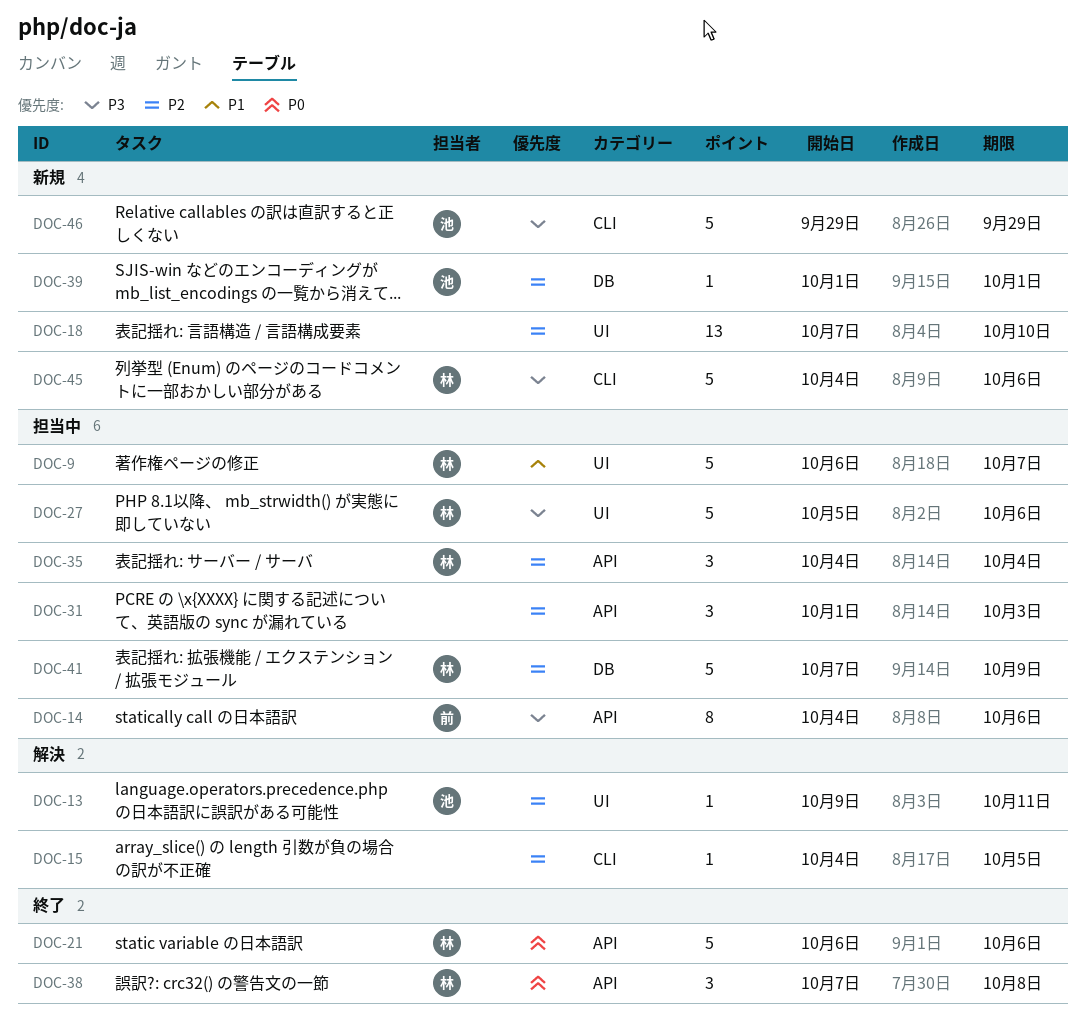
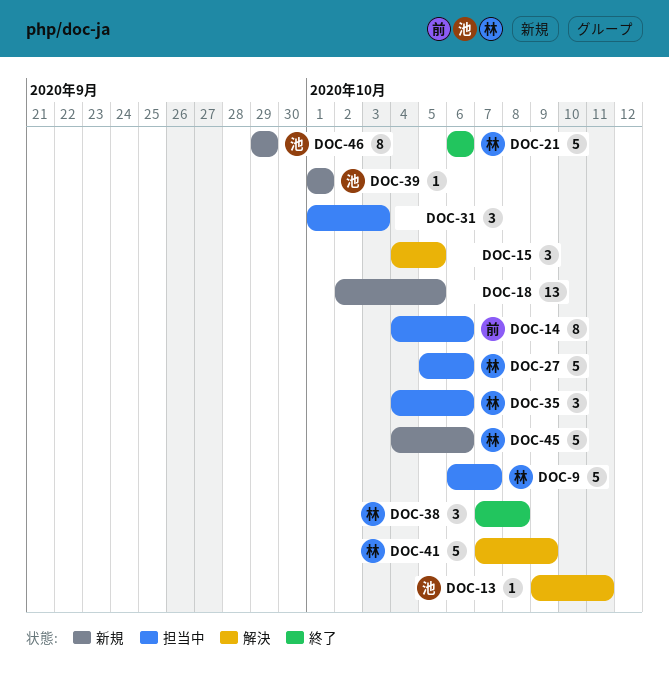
DOC-15, estimate: 1 -> 3
DOC-18, start: Oct 7 -> Oct 2
DOC-18, due: Oct 10 -> Oct 5
DOC-35, due: Oct 4 -> Oct 6
DOC-41, status: 担当中 -> 解決
DOC-46, estimate: 5 -> 8

